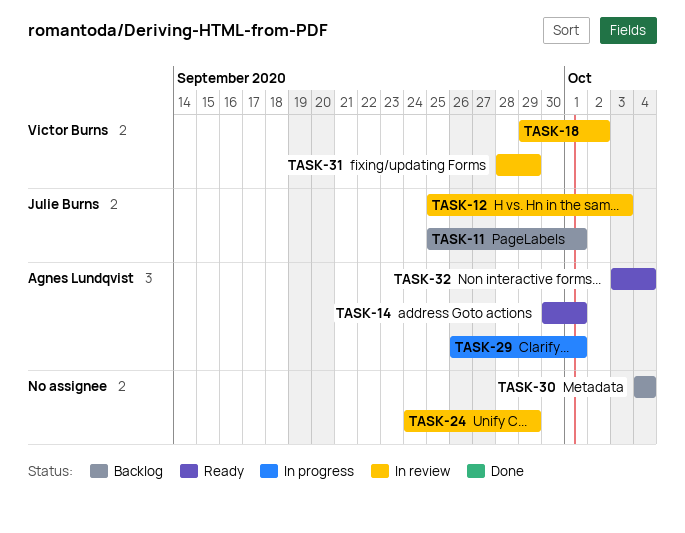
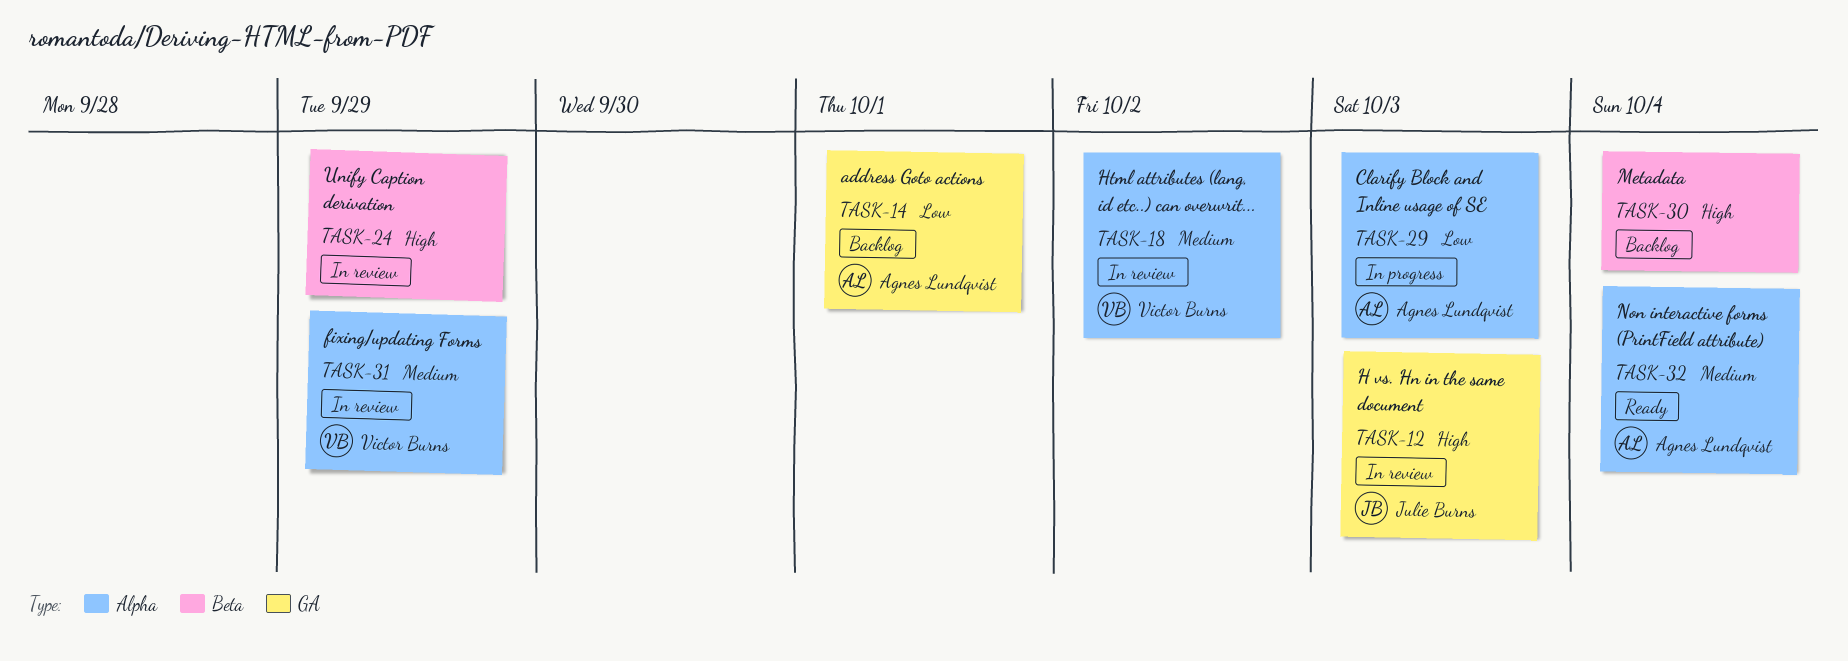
TASK-11: present -> none
TASK-14, status: Ready -> Backlog
TASK-29, due: Oct 1 -> Oct 3

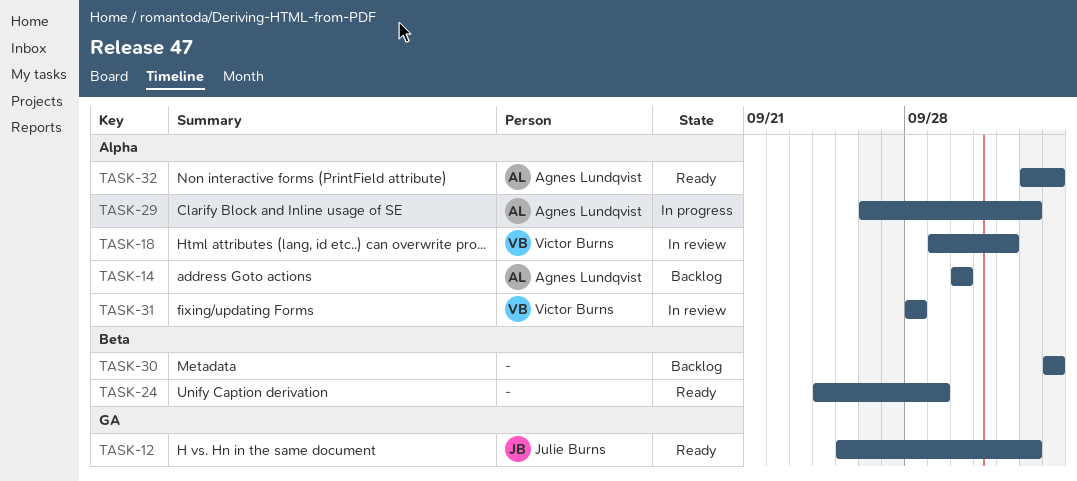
TASK-12, status: In review -> Ready
TASK-14, label: GA -> Alpha
TASK-14, due: Oct 1 -> Sep 30
TASK-24, status: In review -> Ready
TASK-31, due: Sep 29 -> Sep 28

